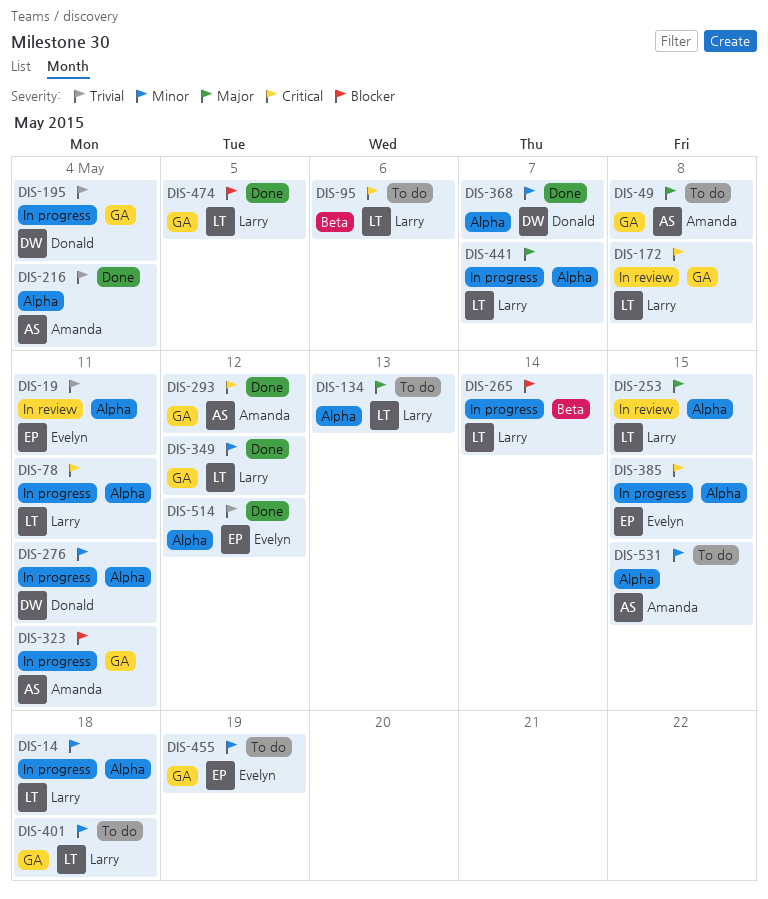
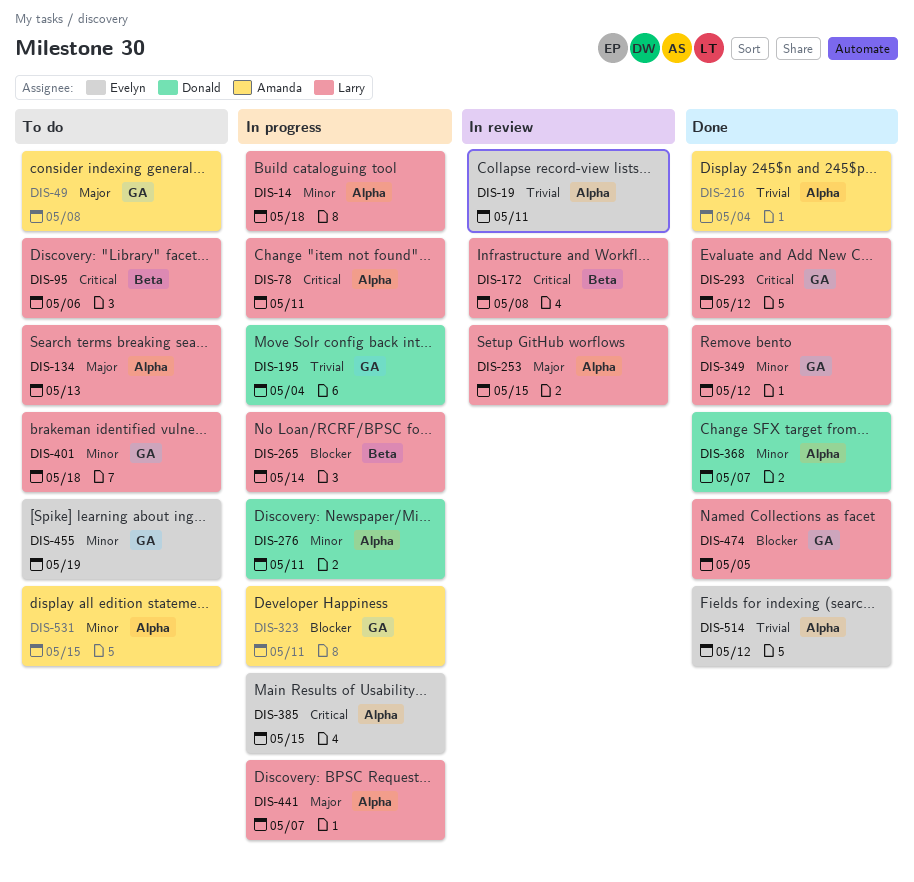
DIS-172, label: GA -> Beta
DIS-293, owner: Amanda -> Larry

